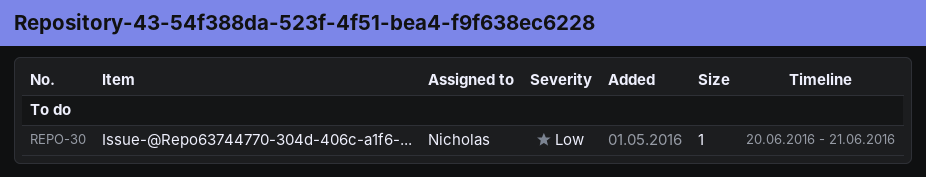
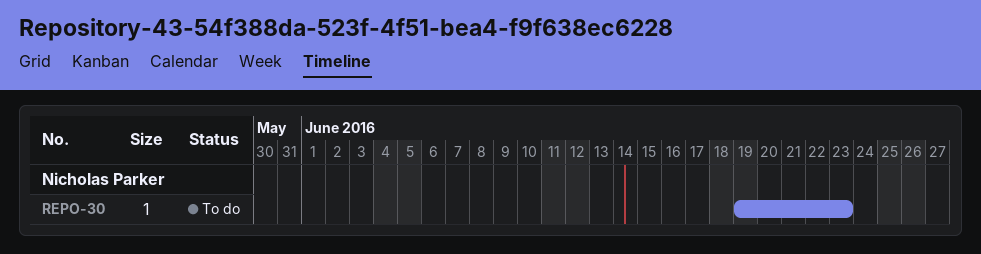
REPO-30, start: Jun 20 -> Jun 19
REPO-30, due: Jun 21 -> Jun 23

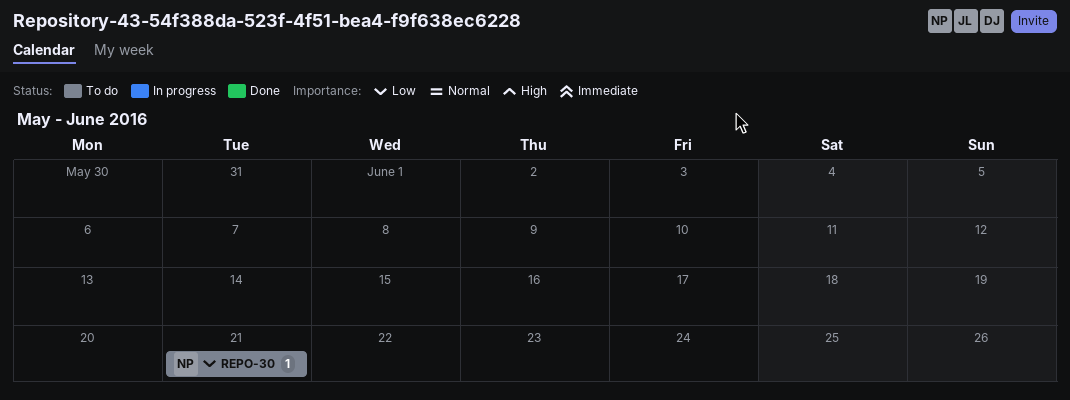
REPO-30, start: Jun 19 -> Jun 21
REPO-30, due: Jun 23 -> Jun 21

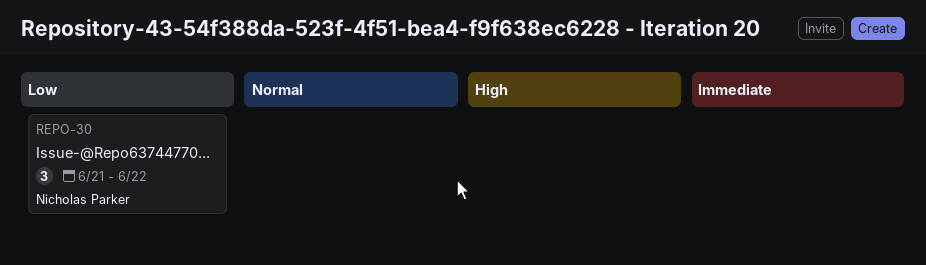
REPO-30, estimate: 1 -> 3
REPO-30, due: Jun 21 -> Jun 22

